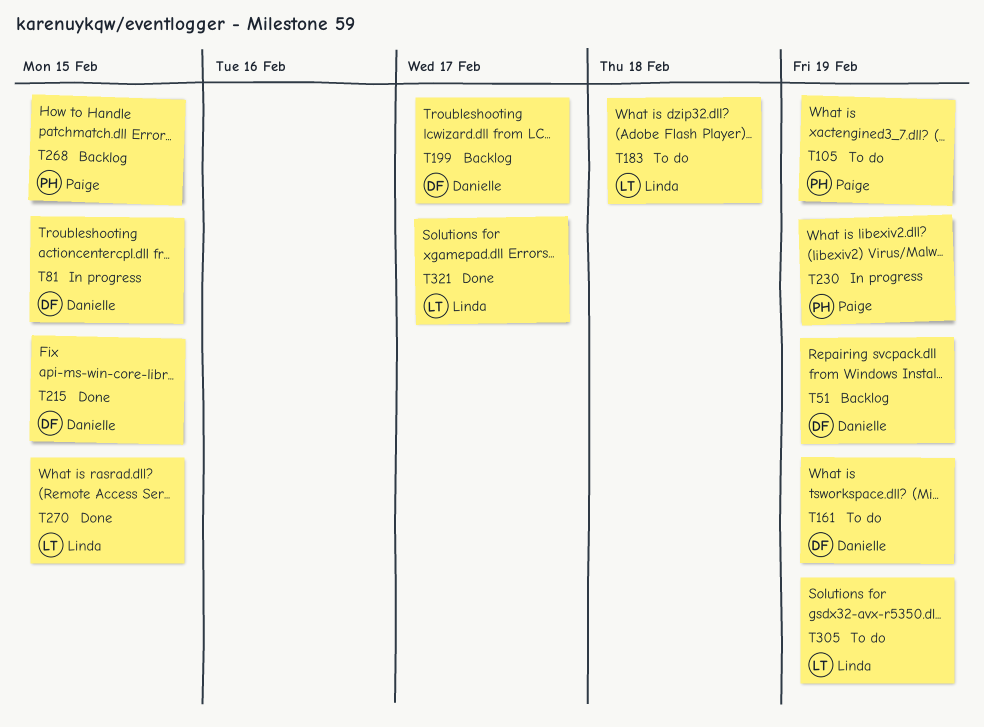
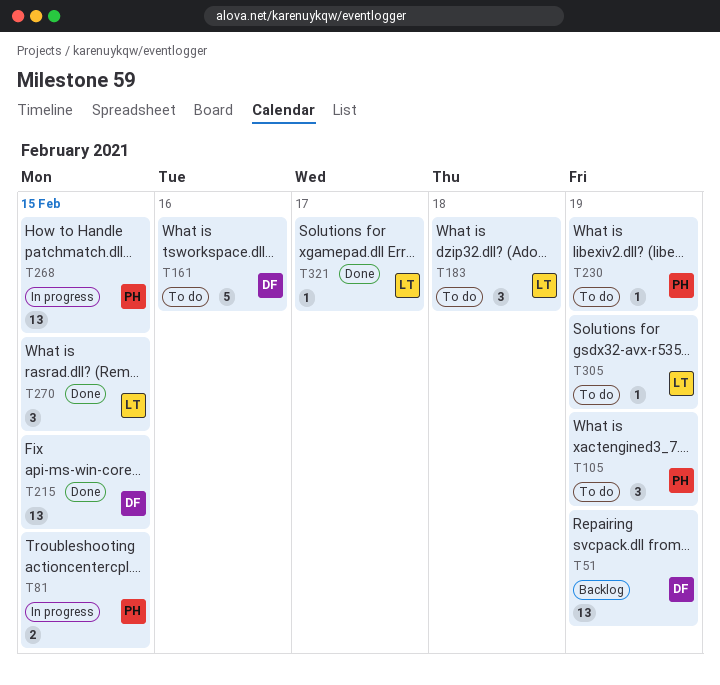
T81, owner: Danielle -> Paige
T161, due: Feb 19 -> Feb 16
T199: present -> none
T230, status: In progress -> To do
T268, status: Backlog -> In progress

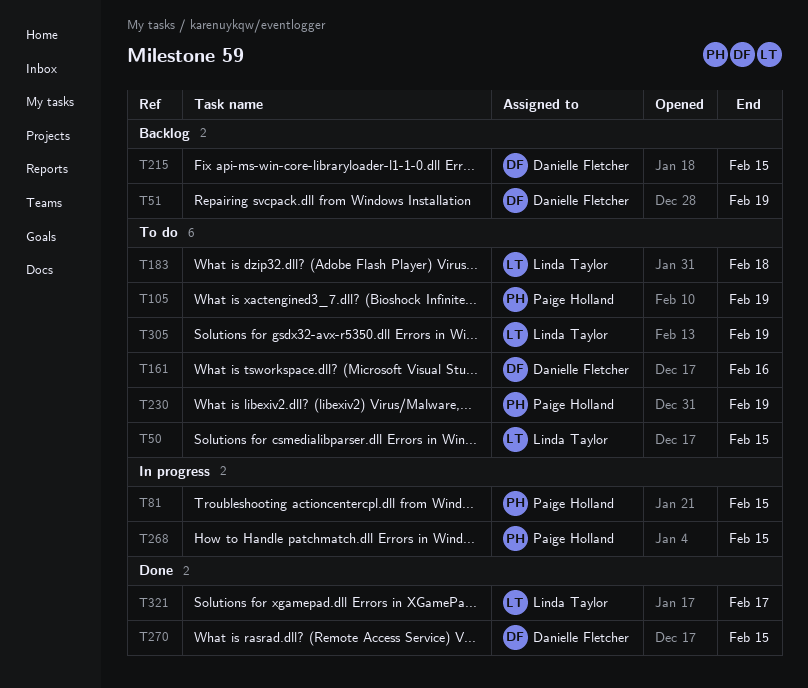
T50: none -> present
T215, status: Done -> Backlog
T270, owner: Linda Taylor -> Danielle Fletcher

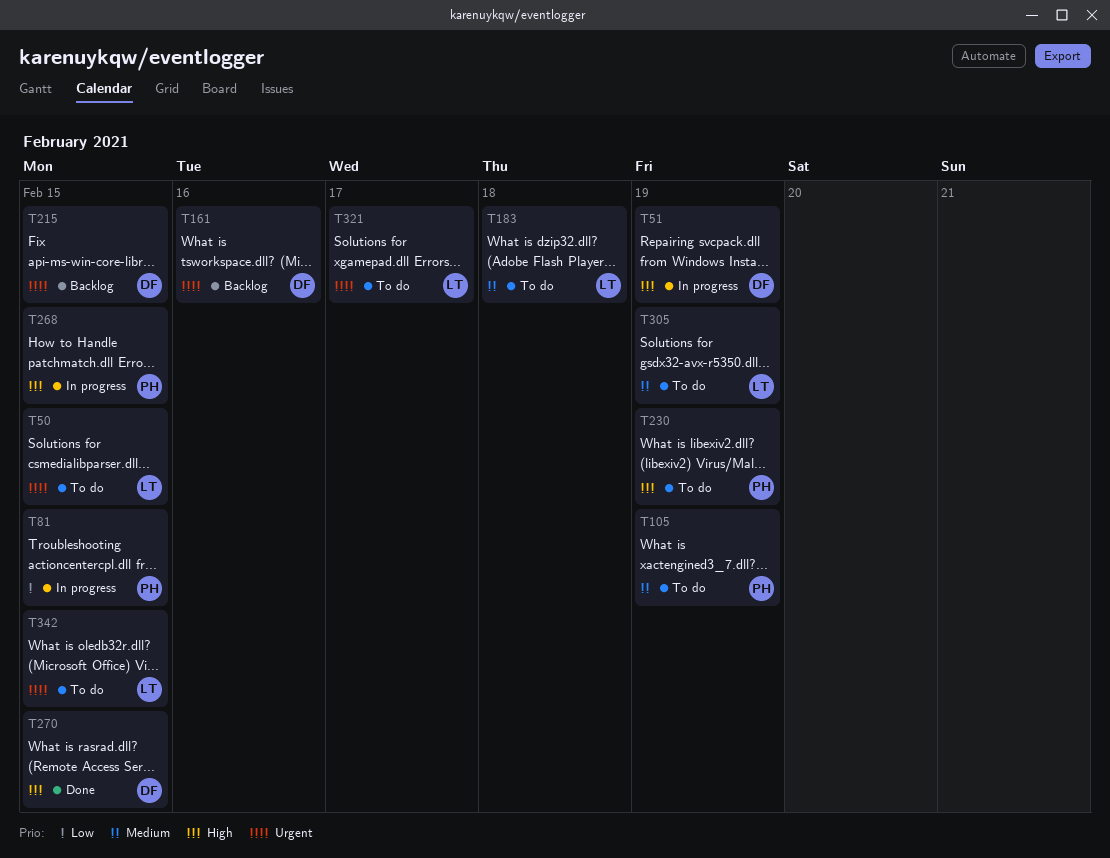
T51, status: Backlog -> In progress
T161, status: To do -> Backlog
T321, status: Done -> To do
T342: none -> present

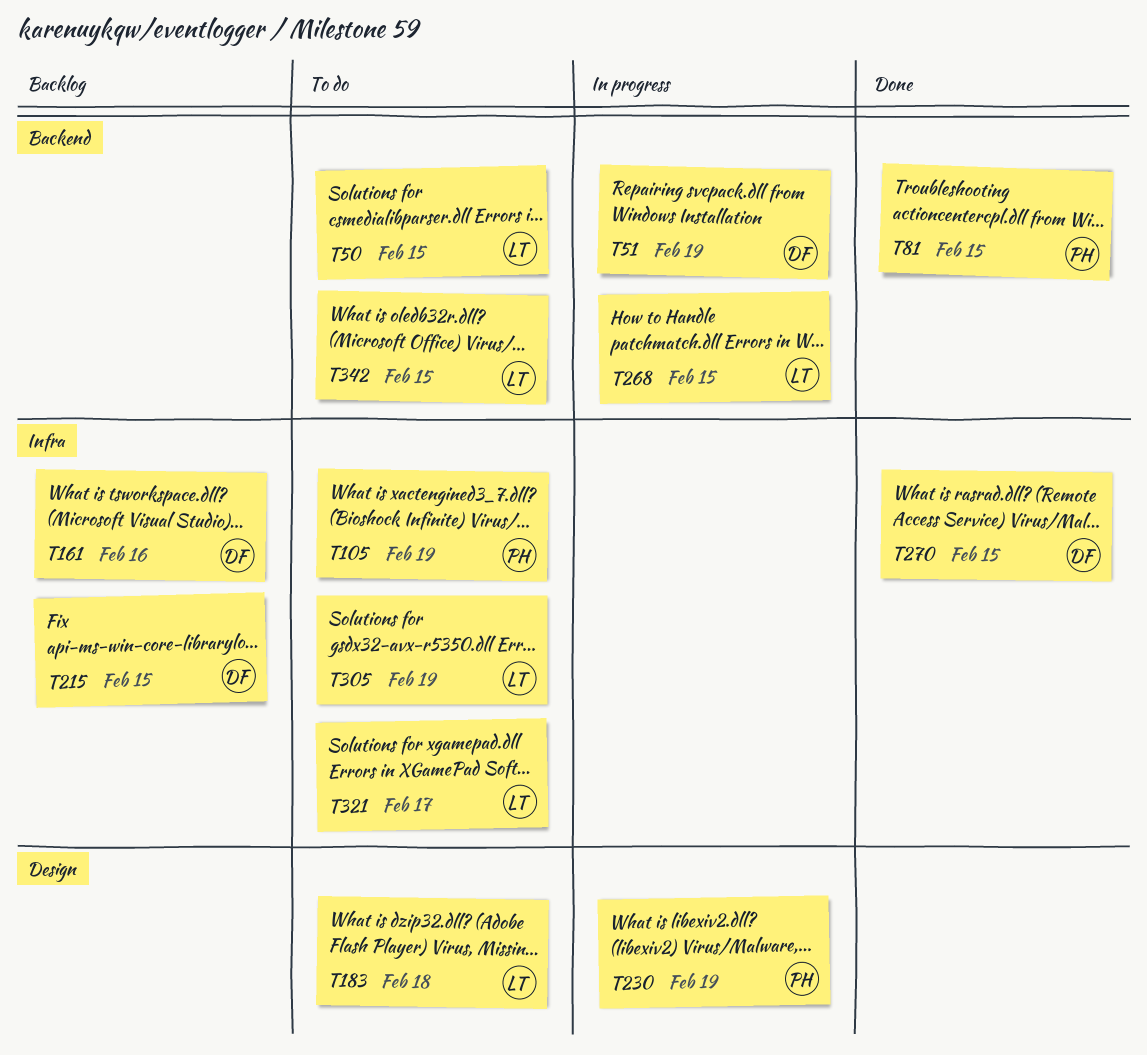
T81, status: In progress -> Done
T230, status: To do -> In progress
T268, owner: PH -> LT

